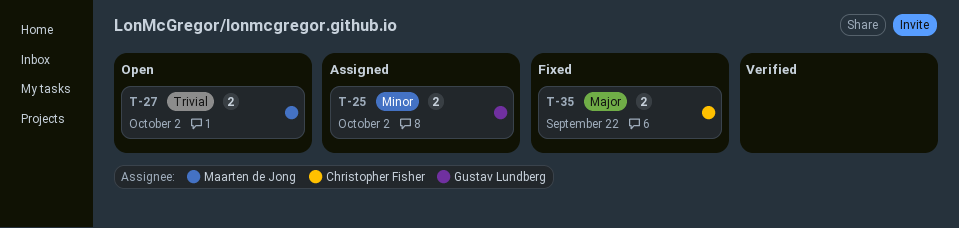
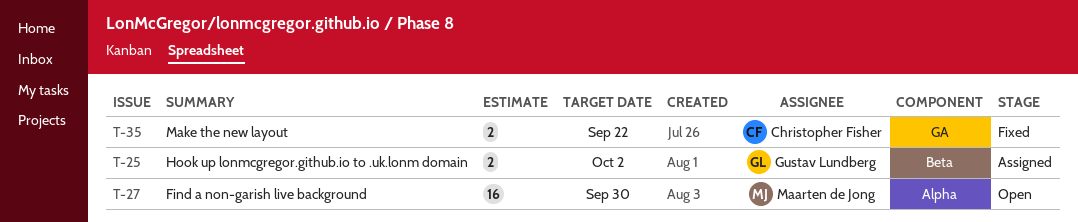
T-27, estimate: 2 -> 16
T-27, due: Oct 2 -> Sep 30

